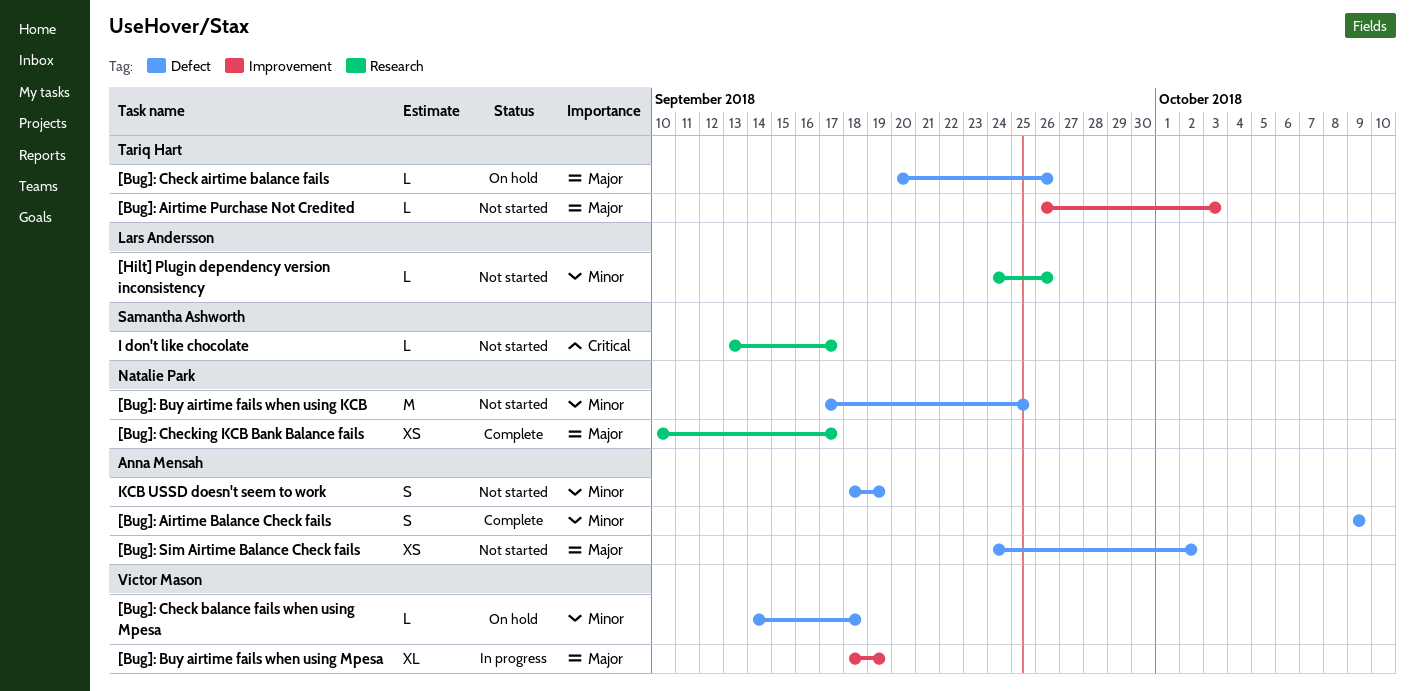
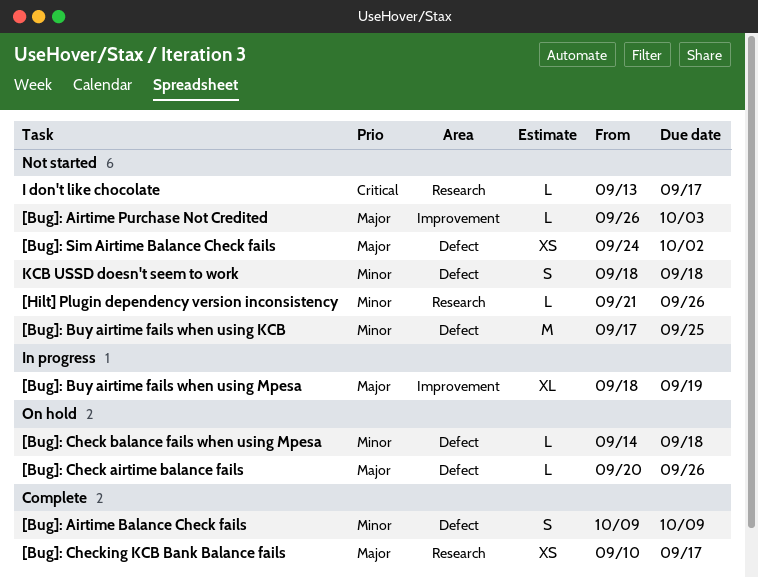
[Hilt] Plugin dependency version inconsistency, start: Sep 24 -> Sep 21
KCB USSD doesn't seem to work, due: Sep 19 -> Sep 18

